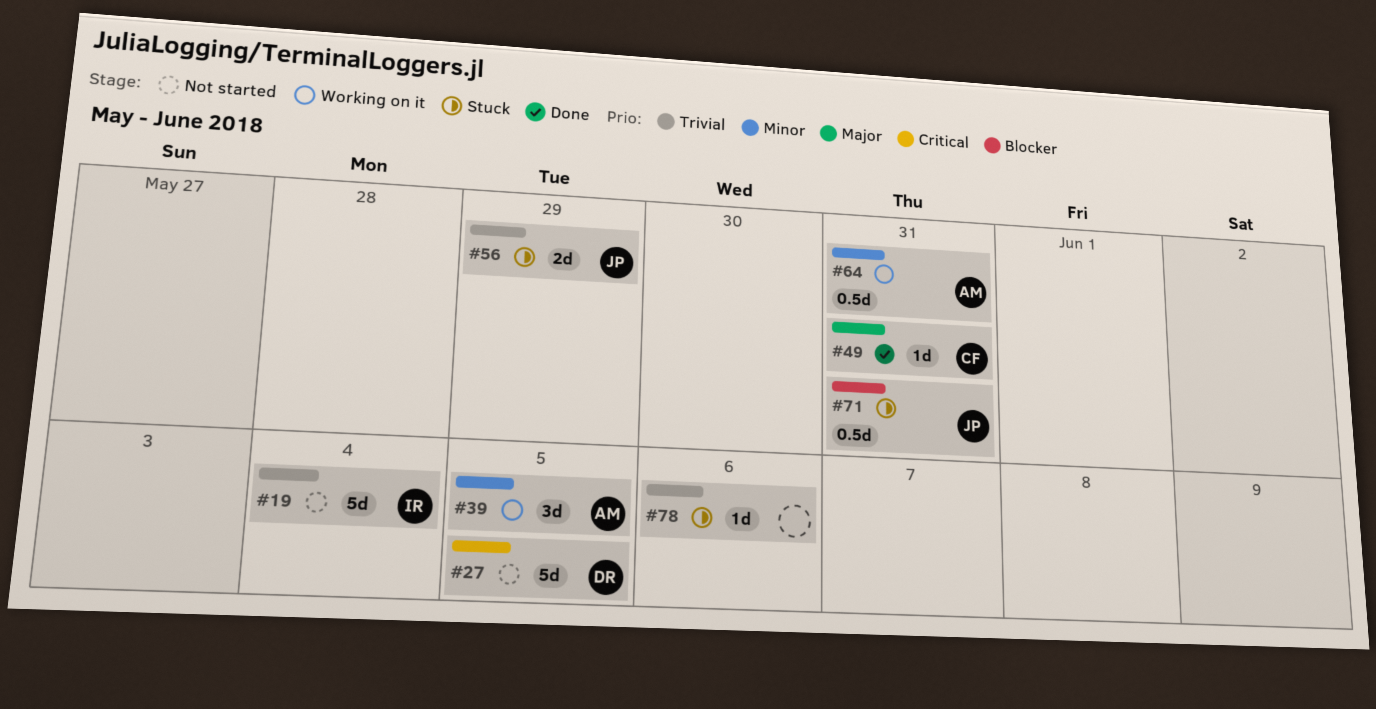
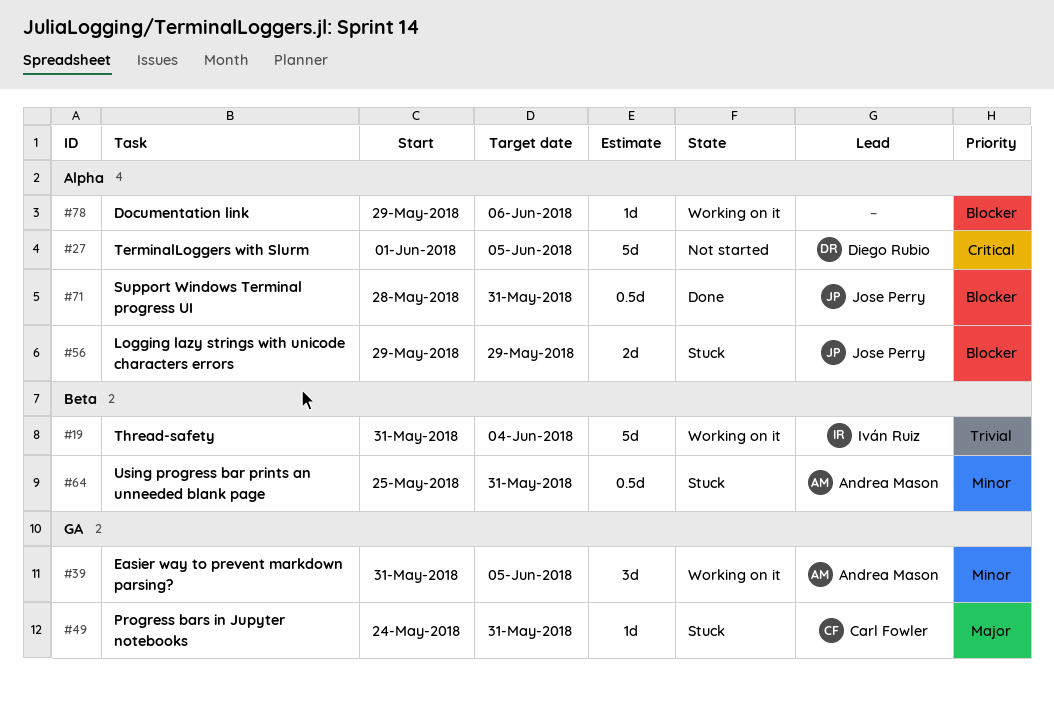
#19, status: Not started -> Working on it
#49, status: Done -> Stuck
#56, priority: Trivial -> Blocker
#64, status: Working on it -> Stuck
#71, status: Stuck -> Done
#78, status: Stuck -> Working on it
#78, priority: Trivial -> Blocker

